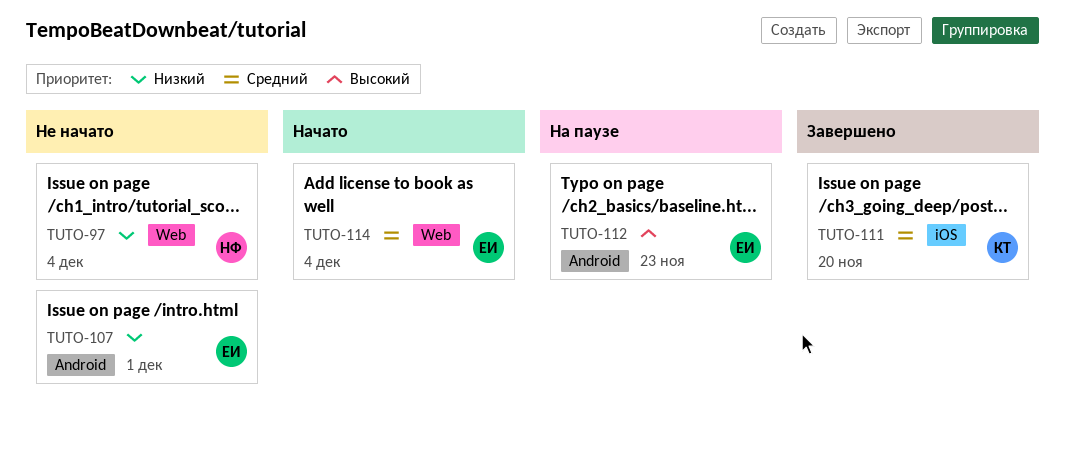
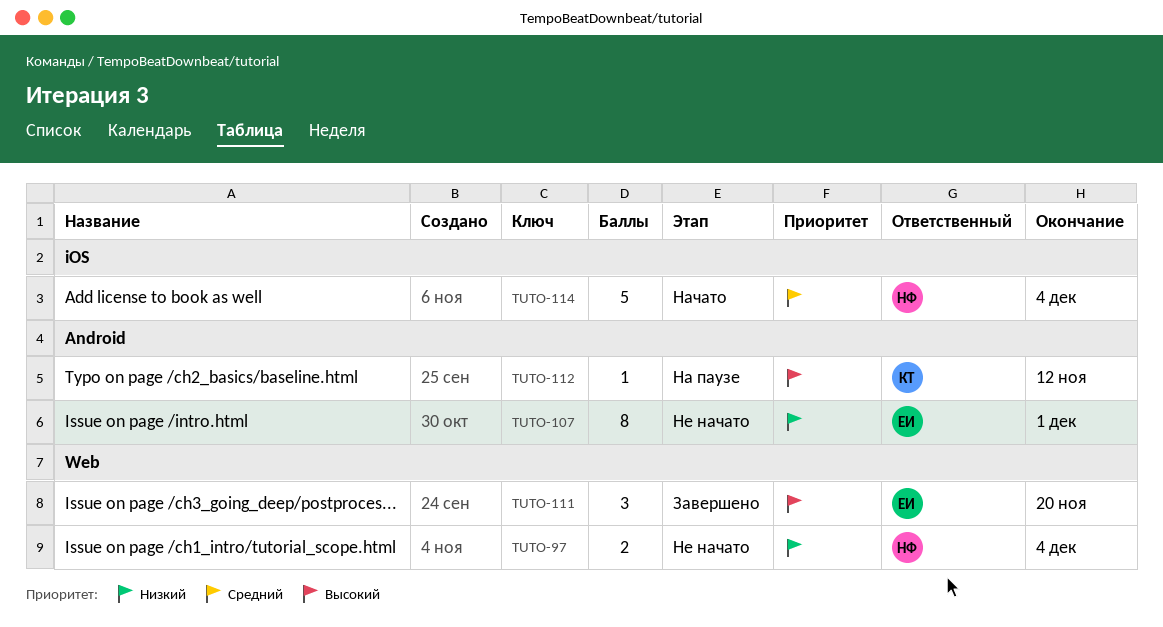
TUTO-111, owner: КТ -> ЕИ
TUTO-111, priority: Средний -> Высокий
TUTO-111, label: iOS -> Web
TUTO-112, owner: ЕИ -> КТ
TUTO-112, due: Nov 23 -> Nov 12
TUTO-114, owner: ЕИ -> НФ
TUTO-114, label: Web -> iOS

